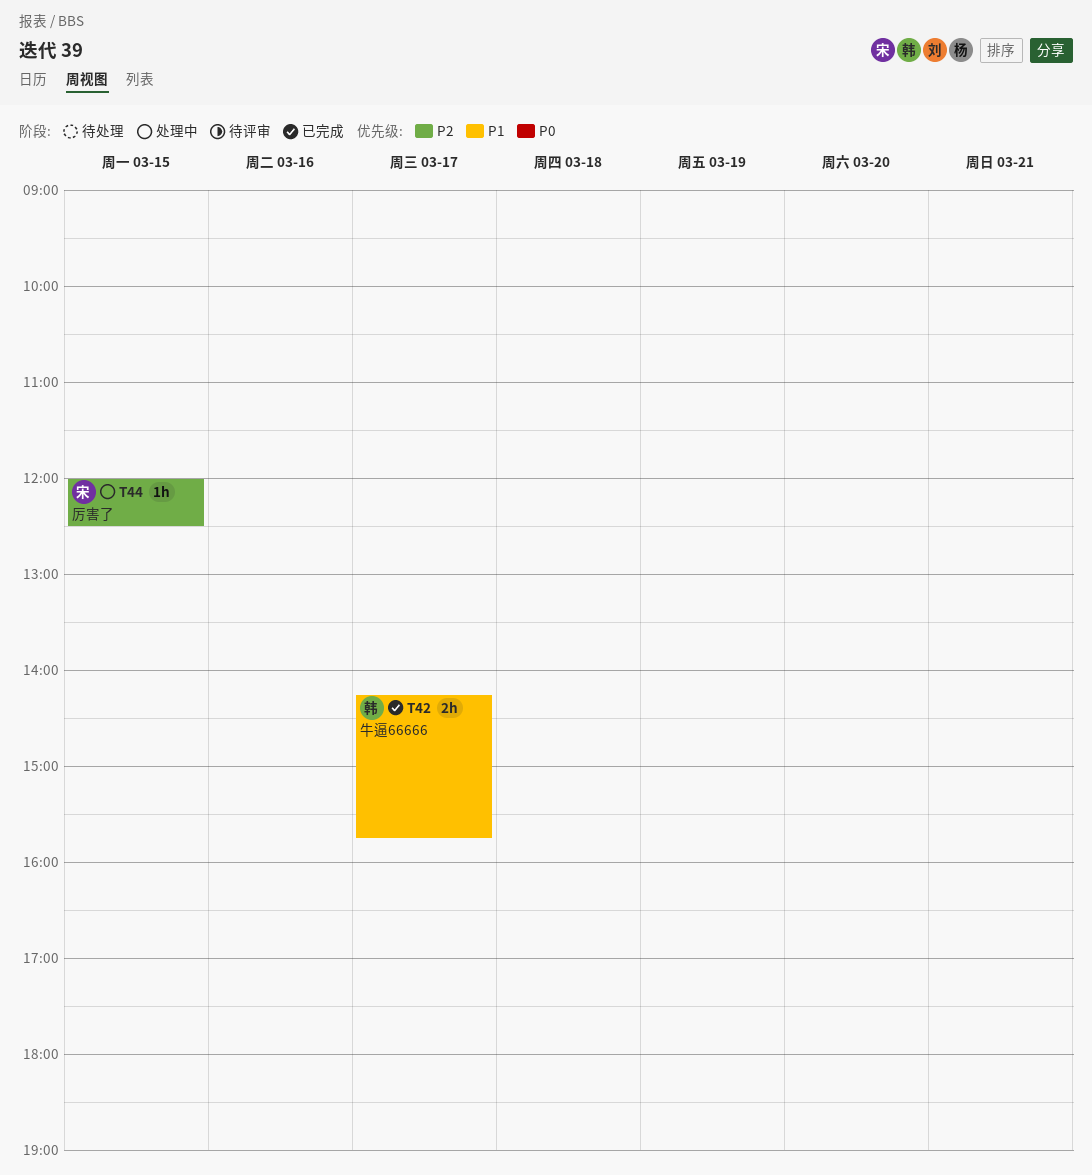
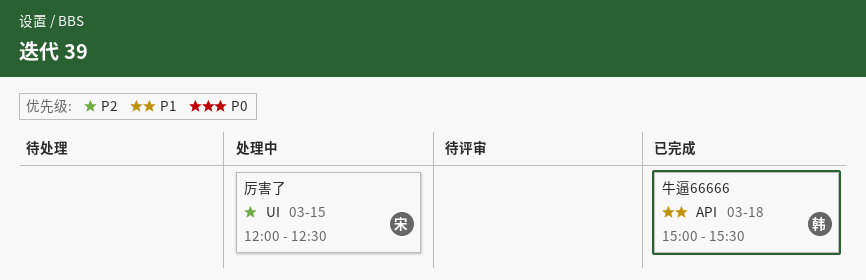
牛逼66666, day: Mar 17 -> Mar 18
牛逼66666, begins: 14:15 -> 15:00
牛逼66666, ends: 15:45 -> 15:30

